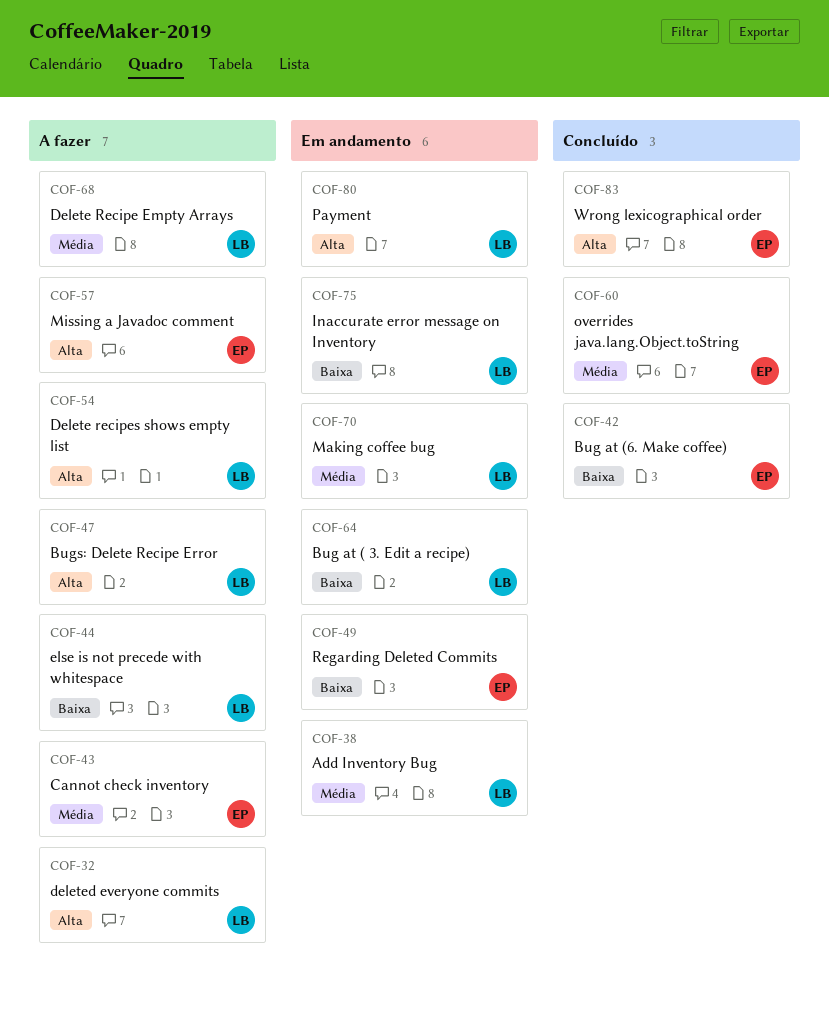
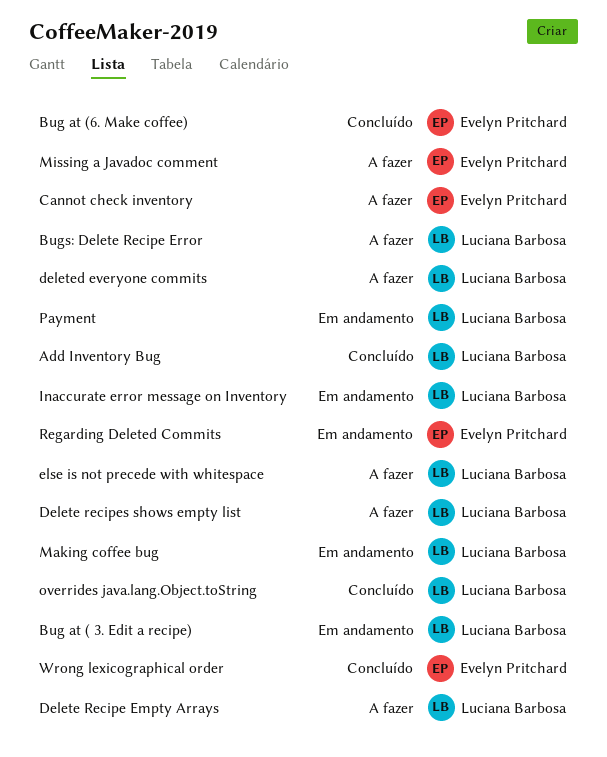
Add Inventory Bug, status: Em andamento -> Concluído
overrides java.lang.Object.toString, owner: Evelyn Pritchard -> Luciana Barbosa

